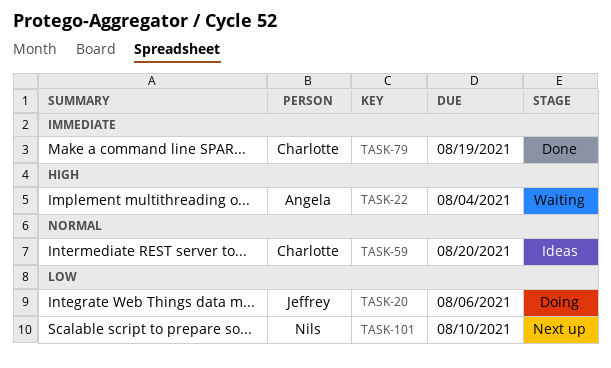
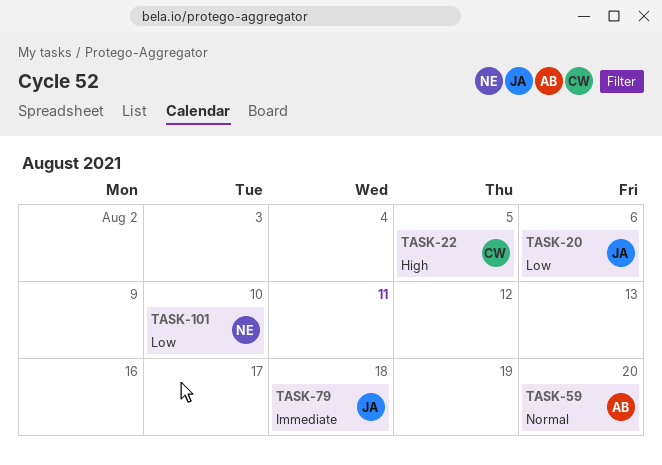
TASK-22, owner: Angela -> Charlotte
TASK-22, due: Aug 4 -> Aug 5
TASK-59, owner: Charlotte -> Angela
TASK-79, owner: Charlotte -> Jeffrey
TASK-79, due: Aug 19 -> Aug 18

